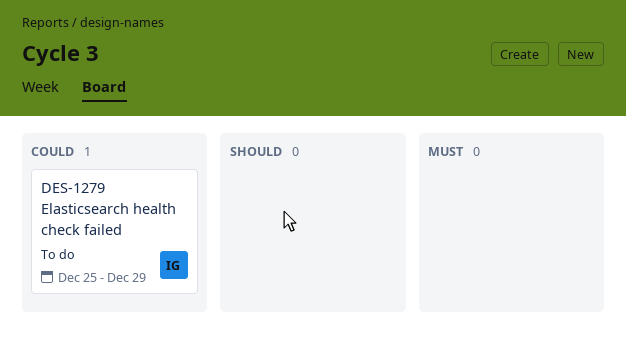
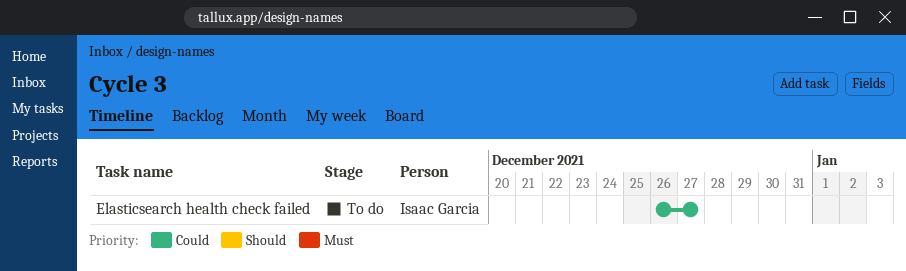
Elasticsearch health check failed, start: Dec 25 -> Dec 26
Elasticsearch health check failed, due: Dec 29 -> Dec 27

